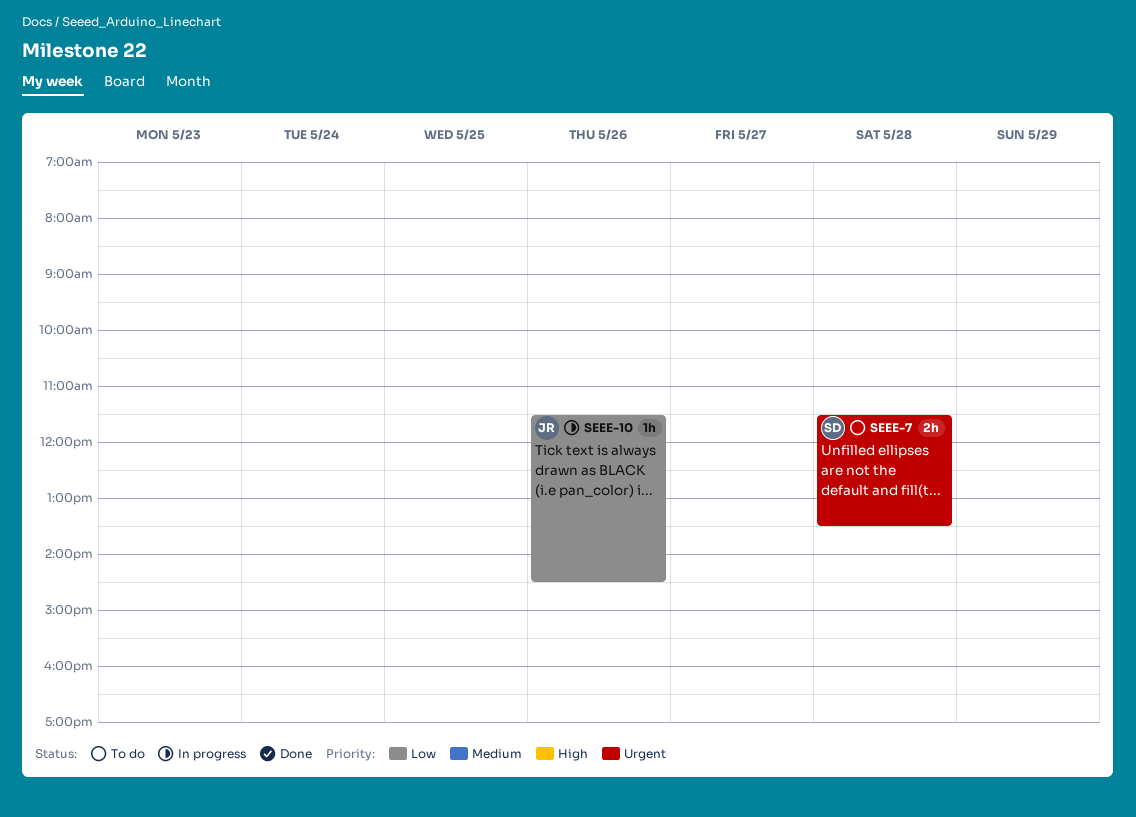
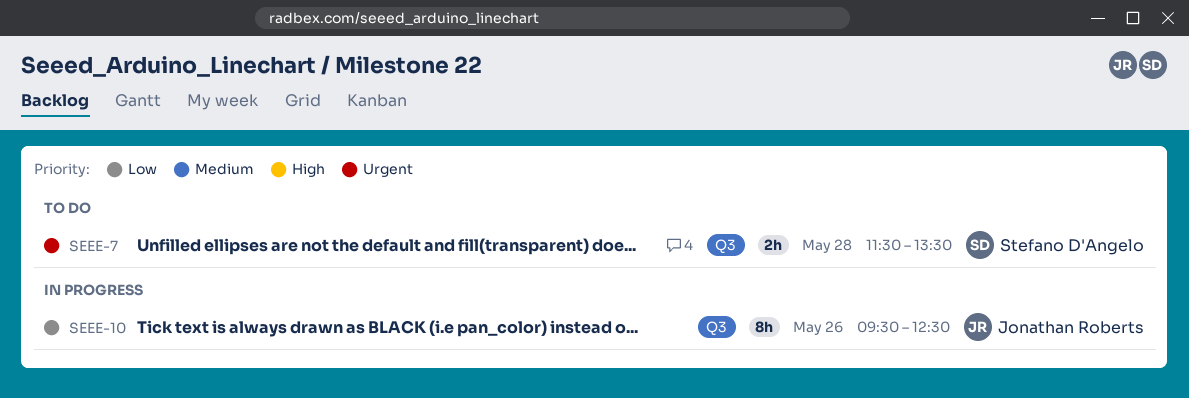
SEEE-10, estimate: 1h -> 8h
SEEE-10, begins: 11:30 -> 09:30
SEEE-10, ends: 14:30 -> 12:30

